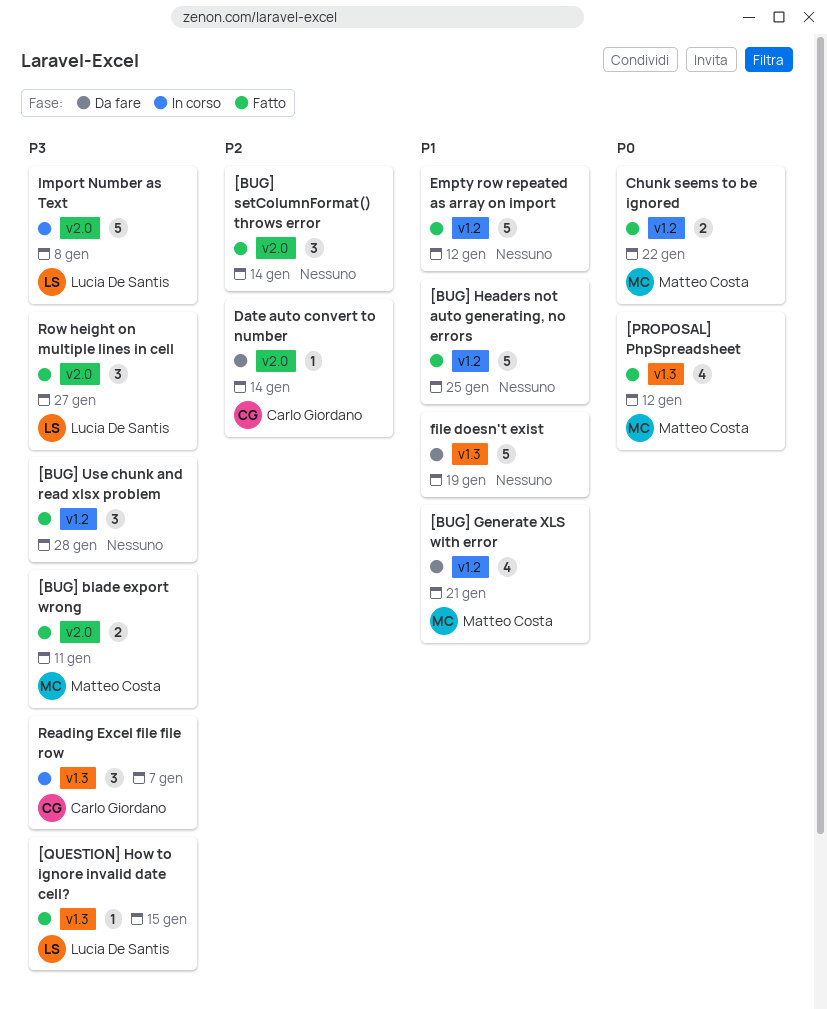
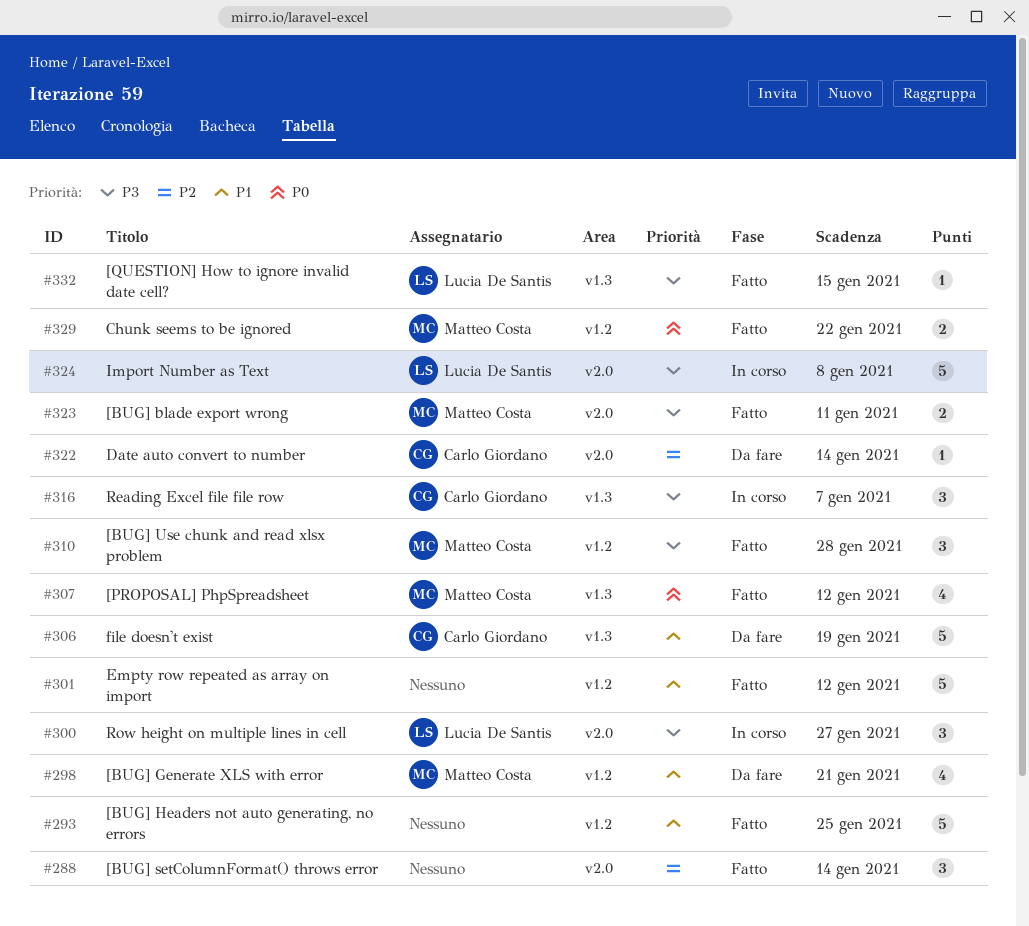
[BUG] Use chunk and read xlsx problem, owner: none -> Matteo Costa
file doesn't exist, owner: none -> Carlo Giordano
Row height on multiple lines in cell, status: Fatto -> In corso

